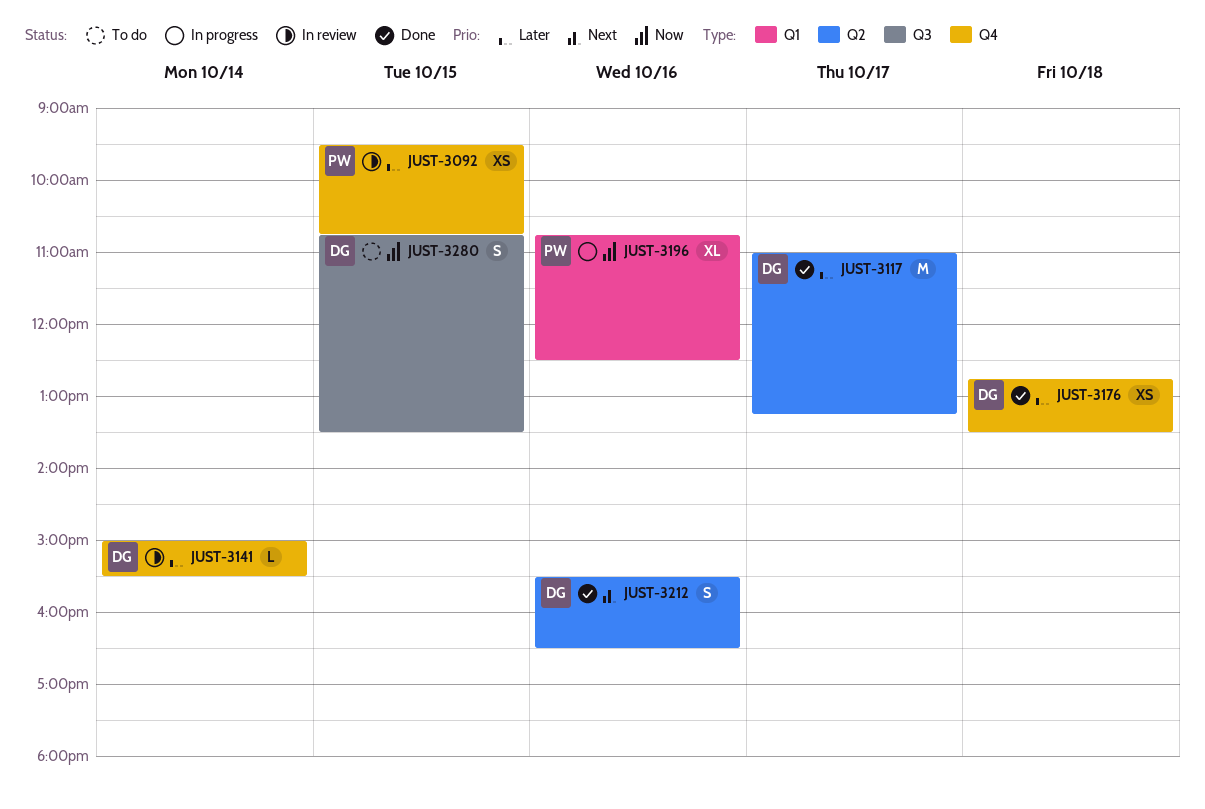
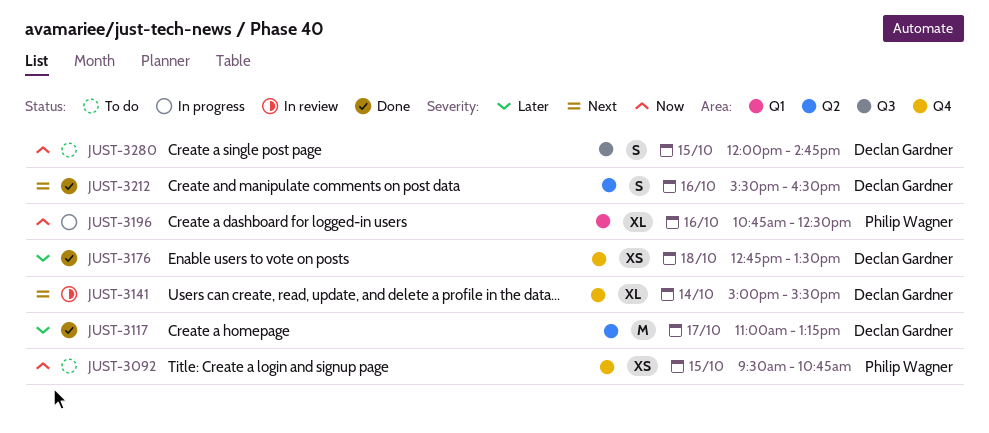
JUST-3092, status: In review -> To do
JUST-3092, priority: Later -> Now
JUST-3141, priority: Later -> Next
JUST-3141, estimate: L -> XL
JUST-3280, begins: 10:45 -> 12:00
JUST-3280, ends: 13:30 -> 14:45

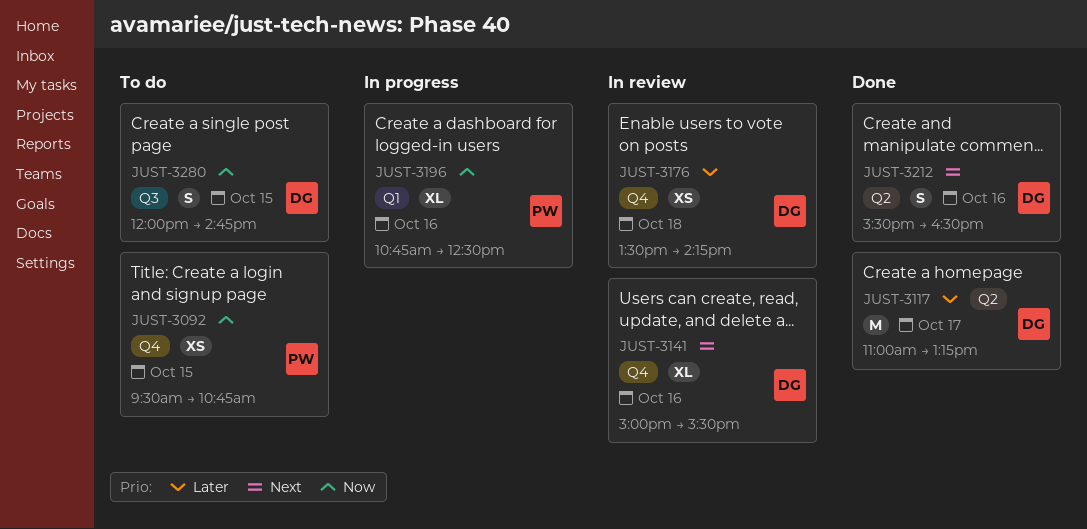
JUST-3141, day: Oct 14 -> Oct 16
JUST-3176, status: Done -> In review
JUST-3176, begins: 12:45 -> 13:30
JUST-3176, ends: 13:30 -> 14:15

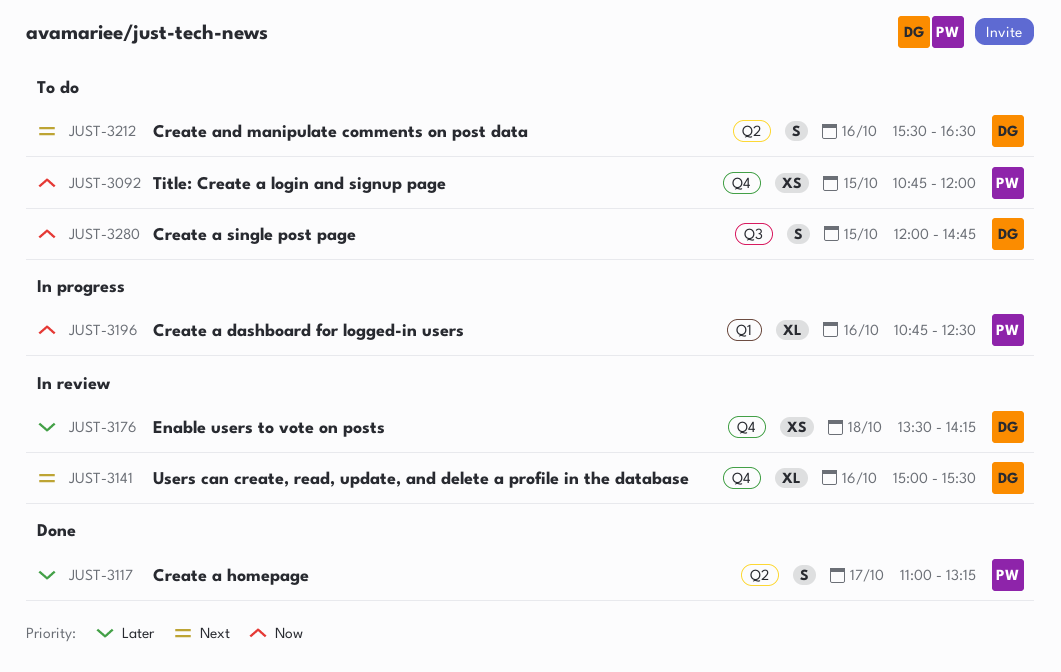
JUST-3092, begins: 09:30 -> 10:45
JUST-3092, ends: 10:45 -> 12:00
JUST-3117, owner: DG -> PW
JUST-3117, estimate: M -> S
JUST-3212, status: Done -> To do

